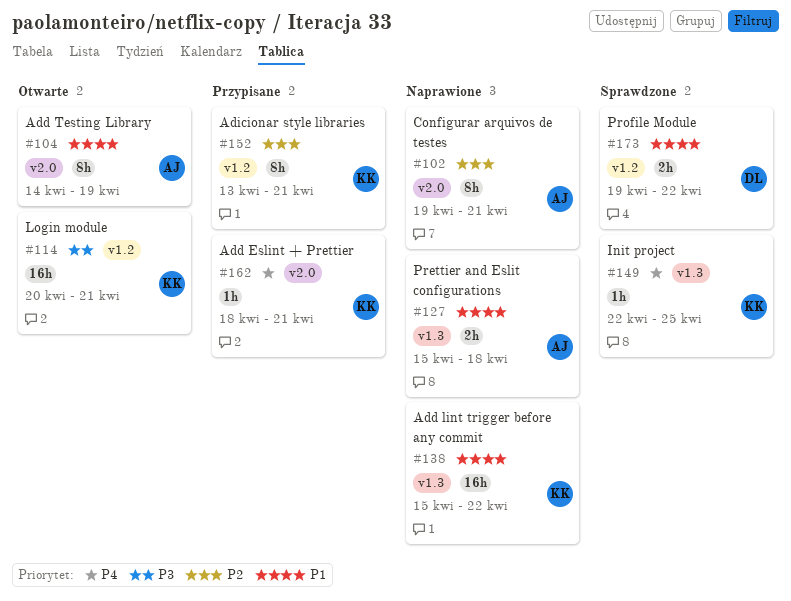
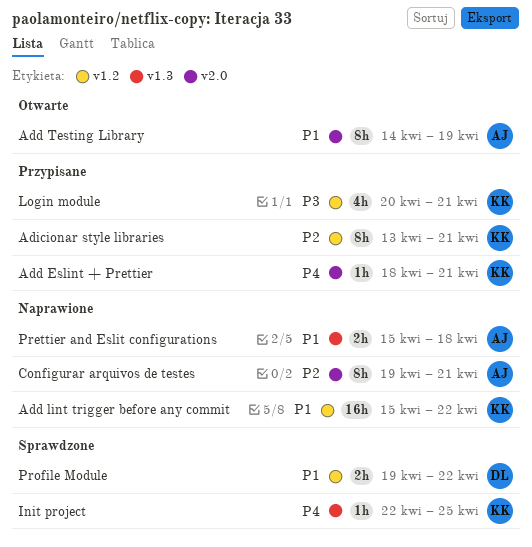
Add lint trigger before any commit, label: v1.3 -> v1.2
Login module, status: Otwarte -> Przypisane
Login module, estimate: 16h -> 4h

